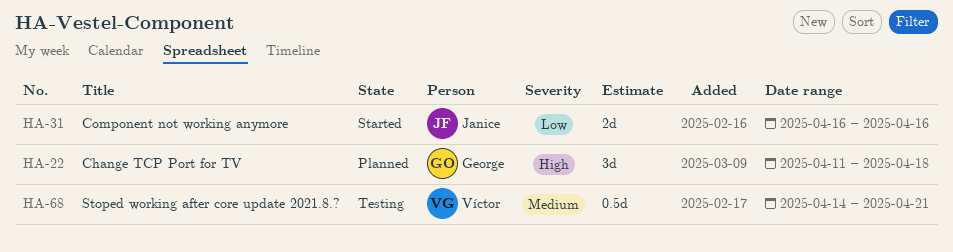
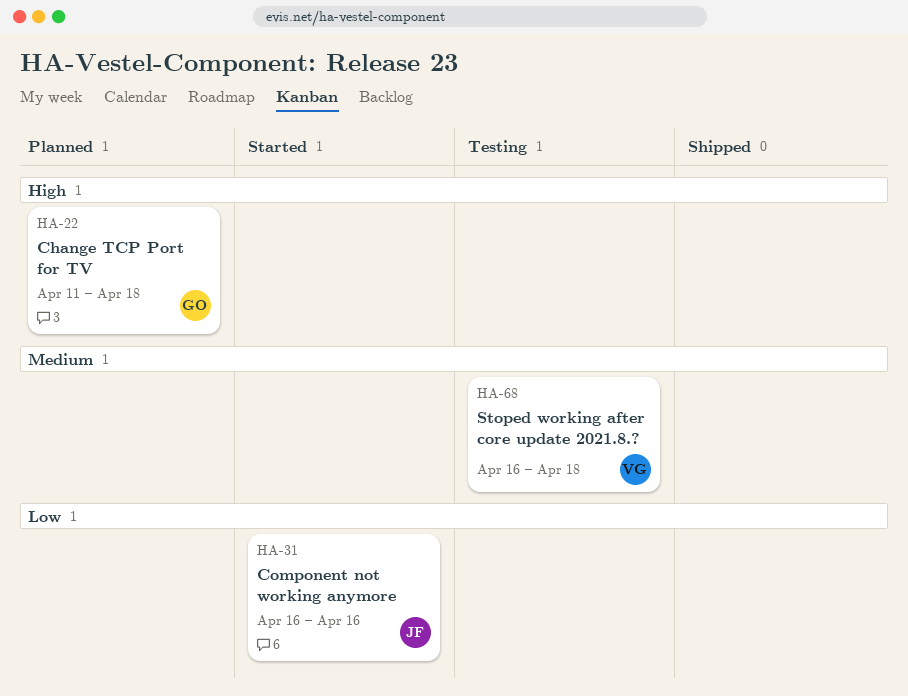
HA-68, start: Apr 14 -> Apr 16
HA-68, due: Apr 21 -> Apr 18

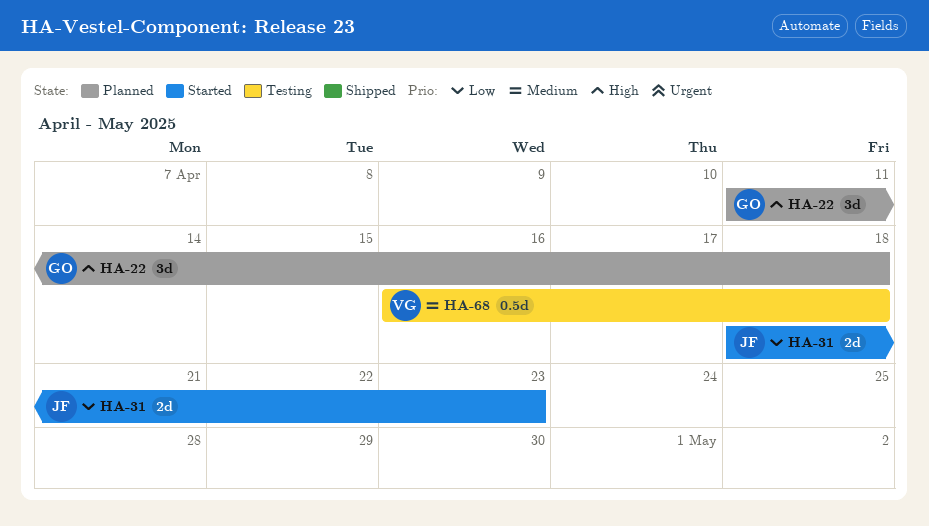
HA-31, start: Apr 16 -> Apr 18
HA-31, due: Apr 16 -> Apr 23

